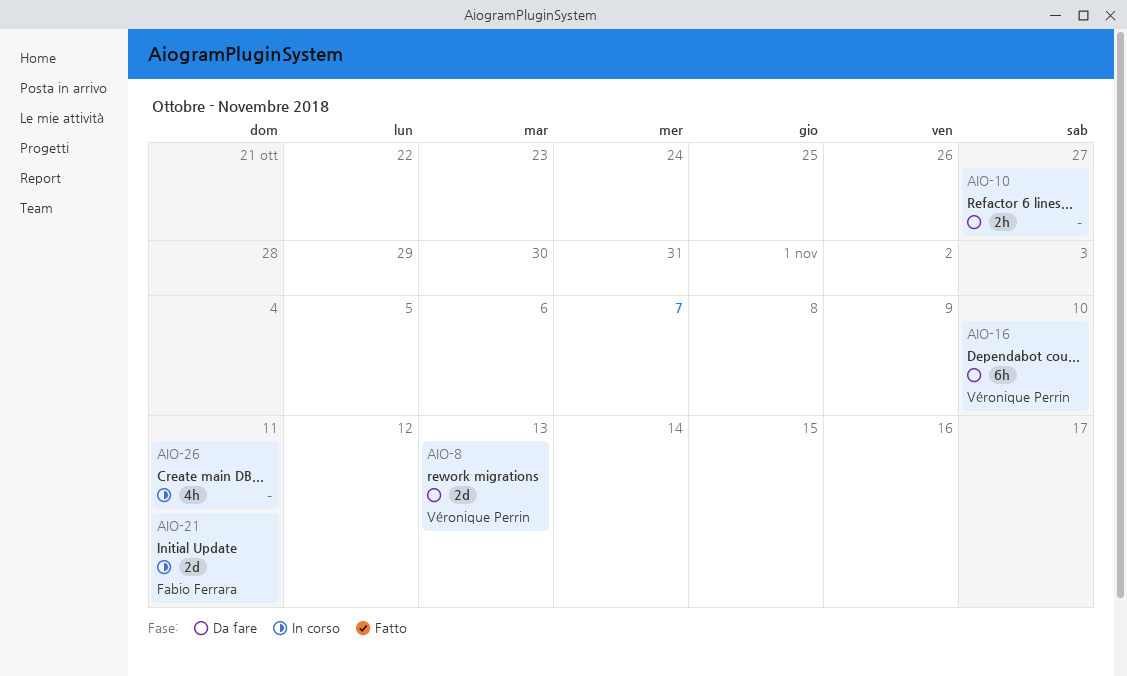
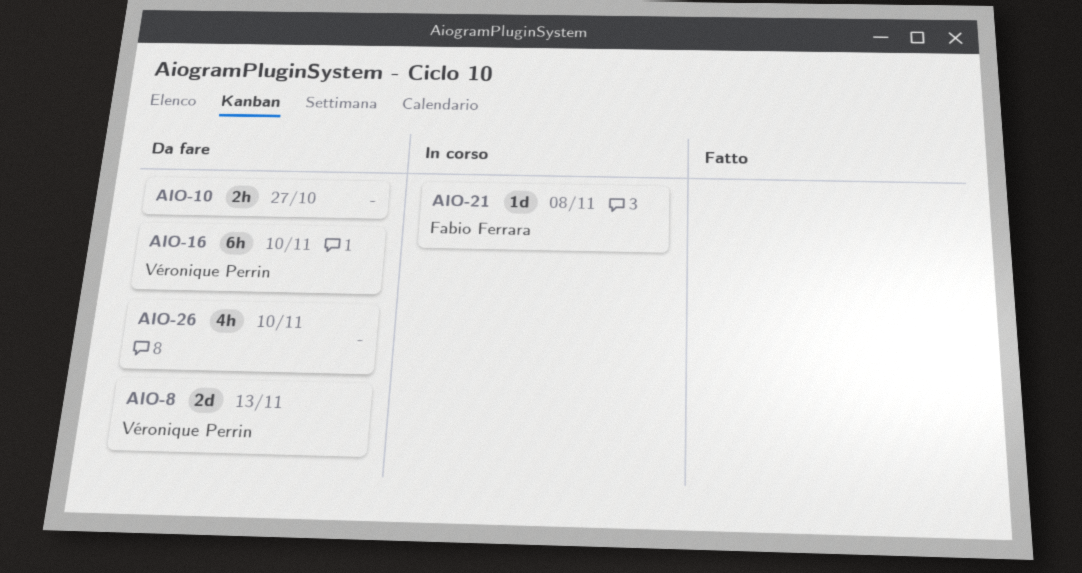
AIO-21, estimate: 2d -> 1d
AIO-21, due: Nov 11 -> Nov 8
AIO-26, status: In corso -> Da fare
AIO-26, due: Nov 11 -> Nov 10

